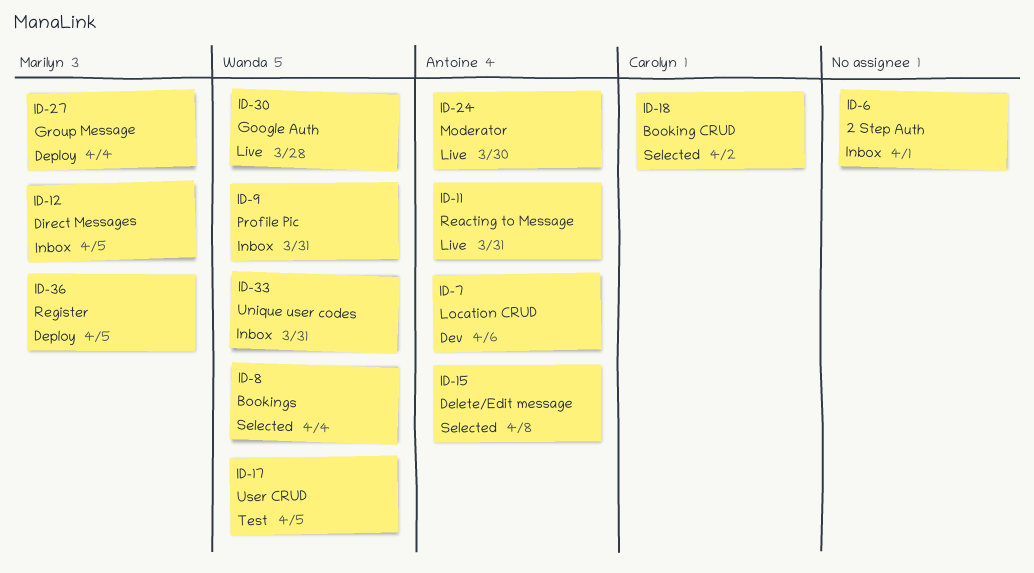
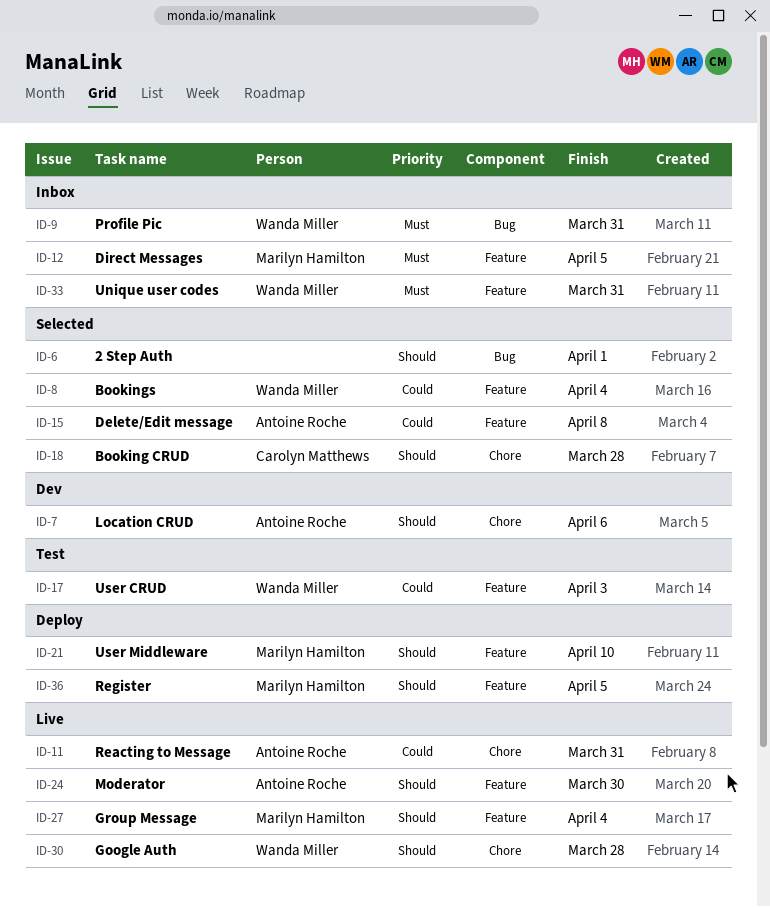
ID-6, status: Inbox -> Selected
ID-17, due: Apr 5 -> Apr 3
ID-18, due: Apr 2 -> Mar 28
ID-21: none -> present
ID-27, status: Deploy -> Live

